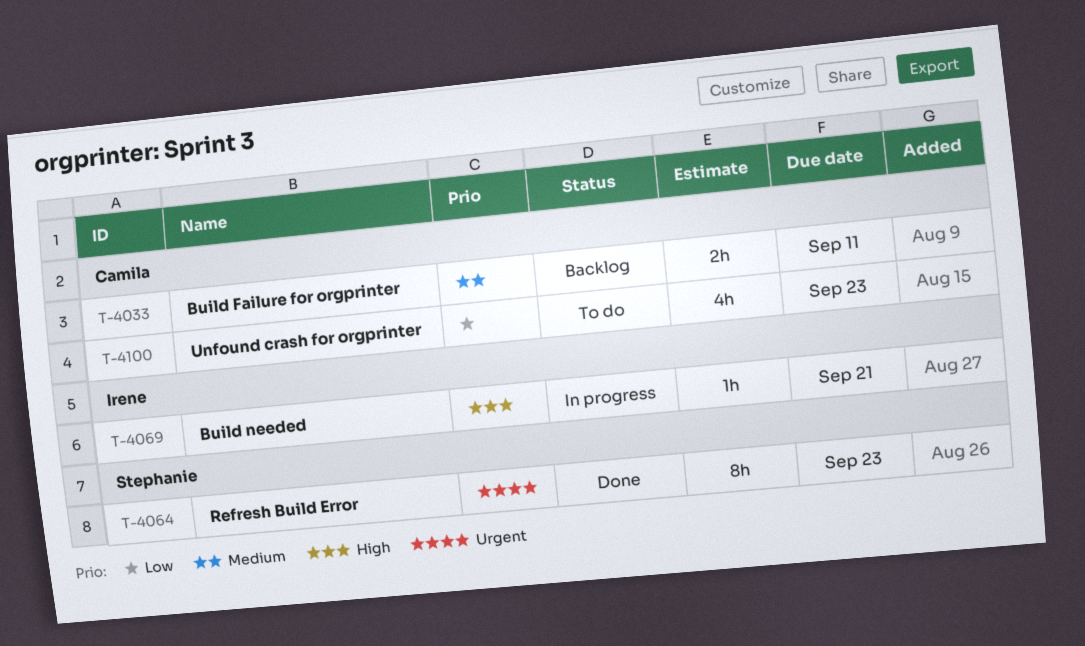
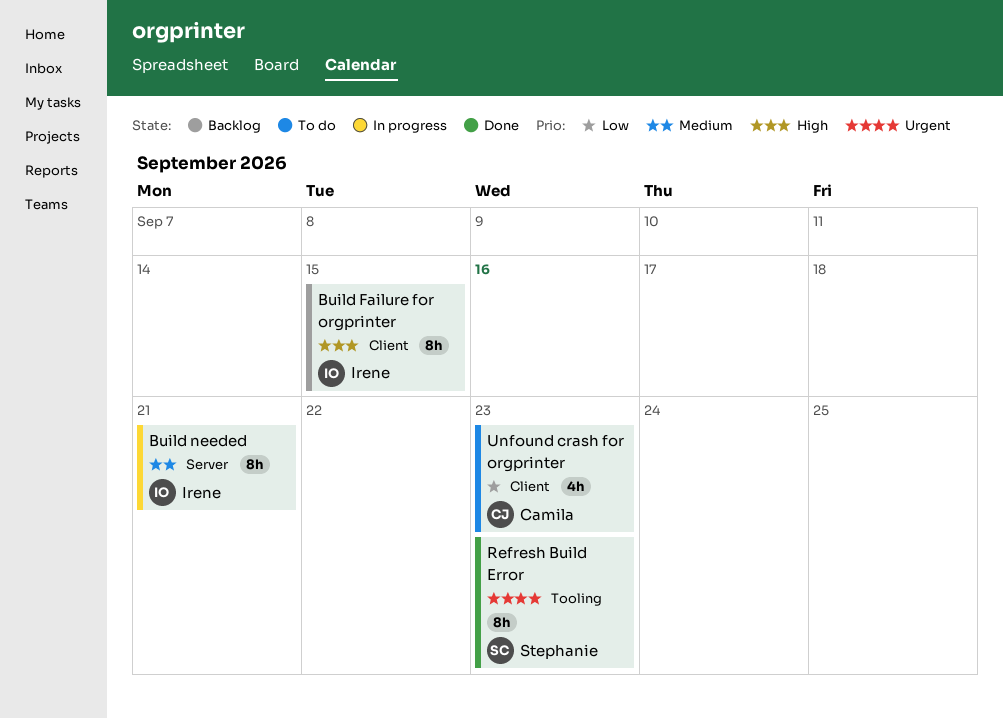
Build Failure for orgprinter, owner: Camila -> Irene
Build Failure for orgprinter, priority: Medium -> High
Build Failure for orgprinter, estimate: 2h -> 8h
Build Failure for orgprinter, due: Sep 11 -> Sep 15
Build needed, priority: High -> Medium
Build needed, estimate: 1h -> 8h

